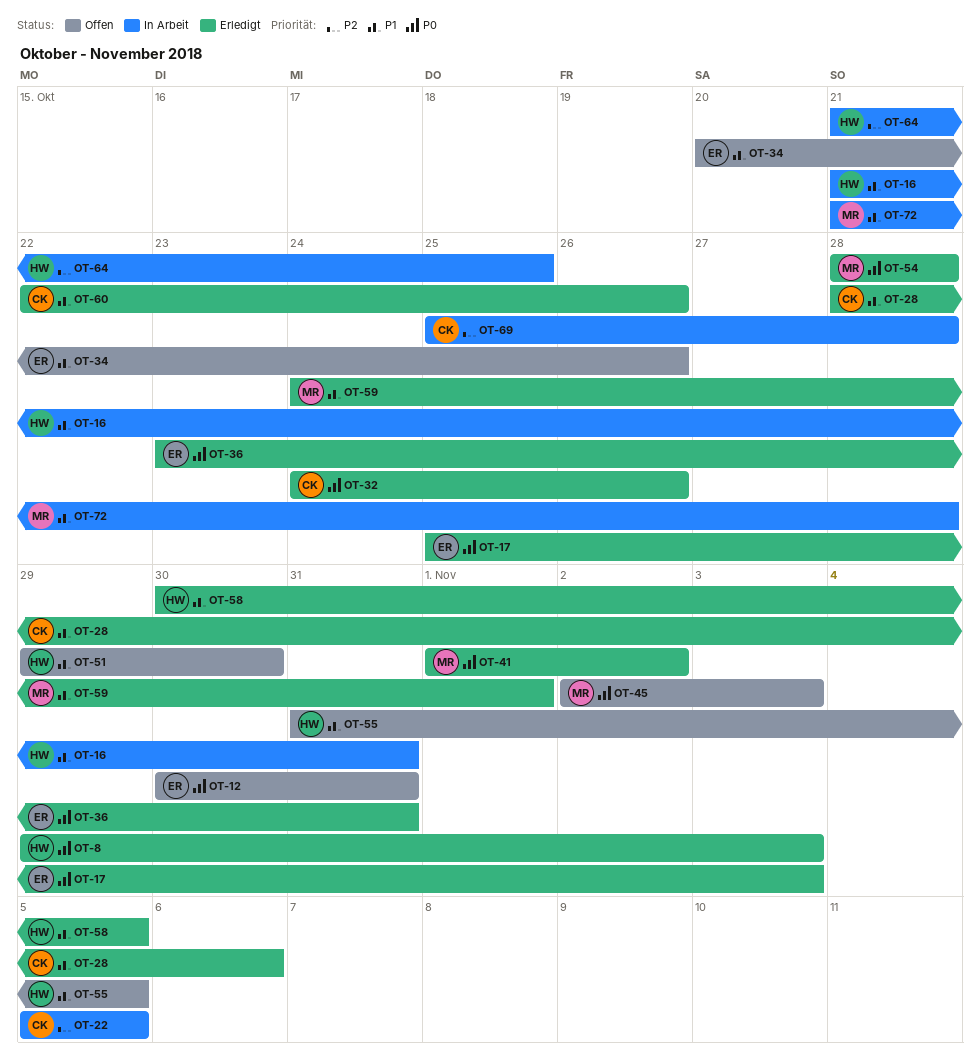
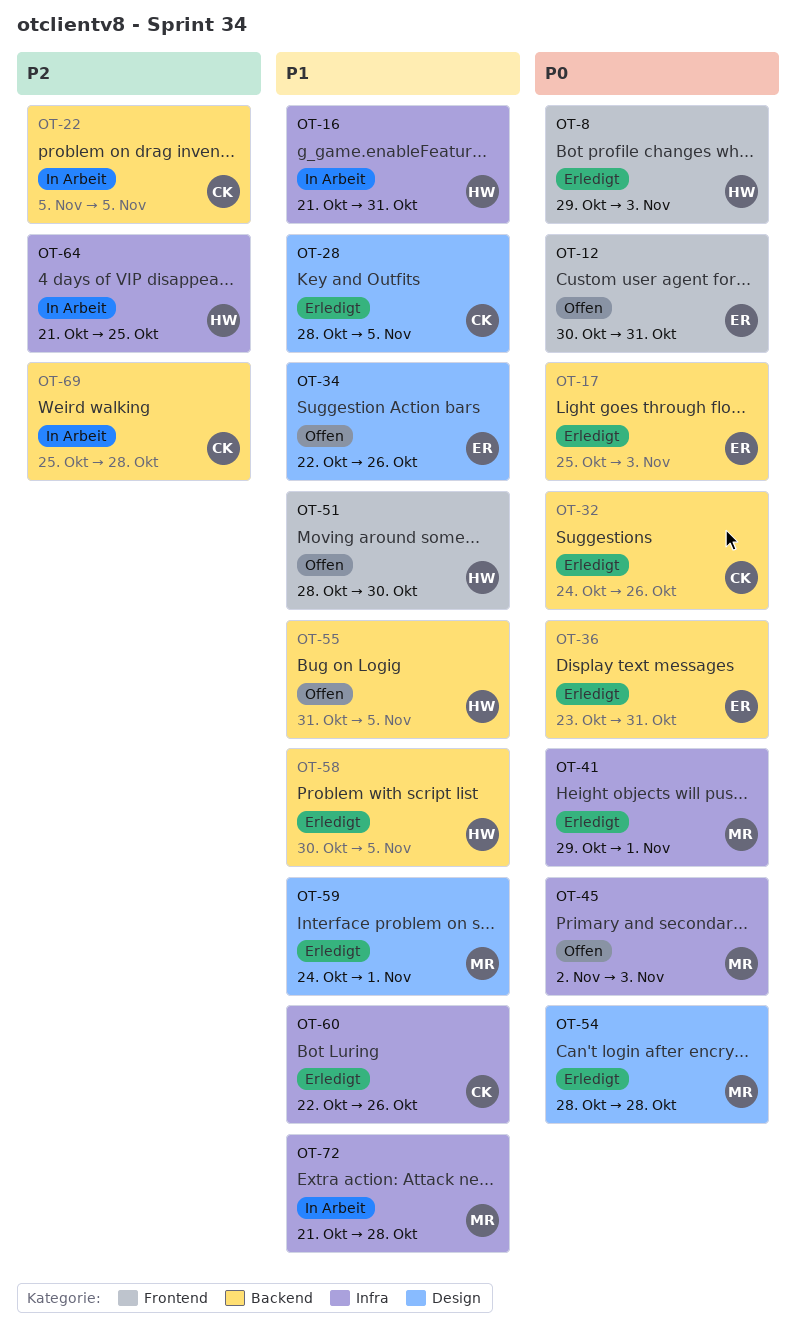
OT-28, due: Nov 6 -> Nov 5
OT-34, start: Oct 20 -> Oct 22
OT-41, start: Nov 1 -> Oct 29
OT-41, due: Nov 2 -> Nov 1
OT-51, start: Oct 29 -> Oct 28

